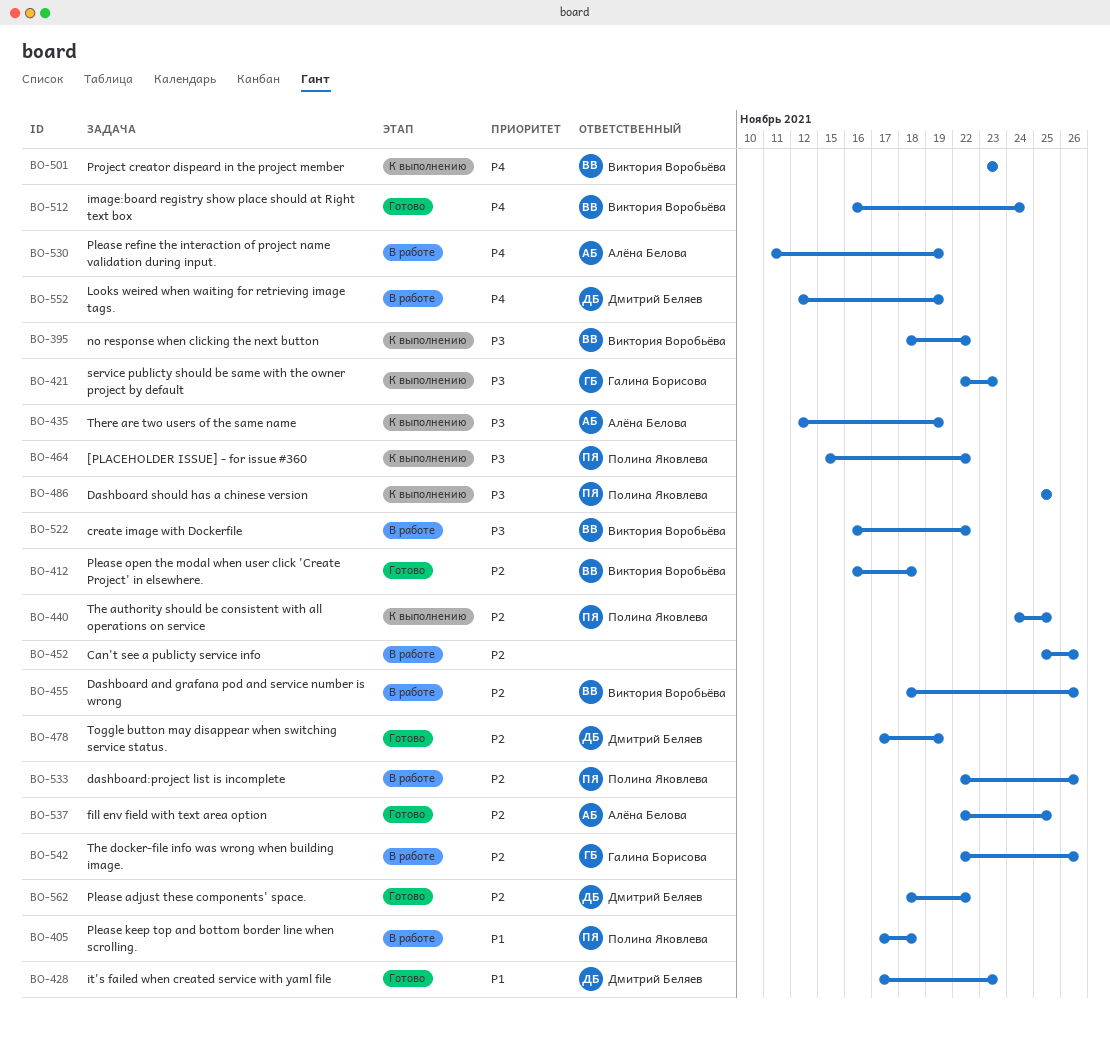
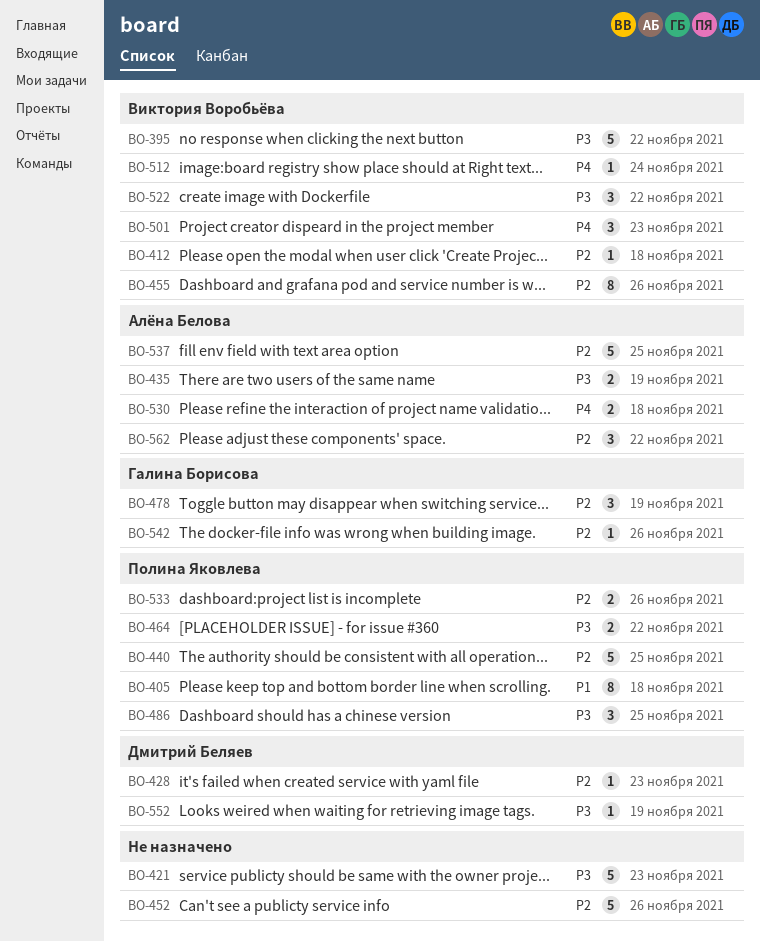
BO-421, owner: Галина Борисова -> none
BO-428, priority: P1 -> P2
BO-478, owner: Дмитрий Беляев -> Галина Борисова
BO-530, due: Nov 19 -> Nov 18
BO-552, priority: P4 -> P3
BO-562, owner: Дмитрий Беляев -> Алёна Белова

